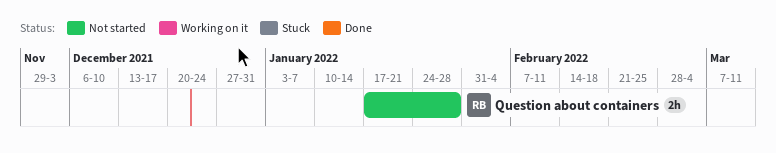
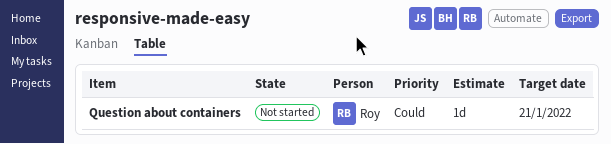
Question about containers, estimate: 2h -> 1d
Question about containers, due: Jan 28 -> Jan 21

